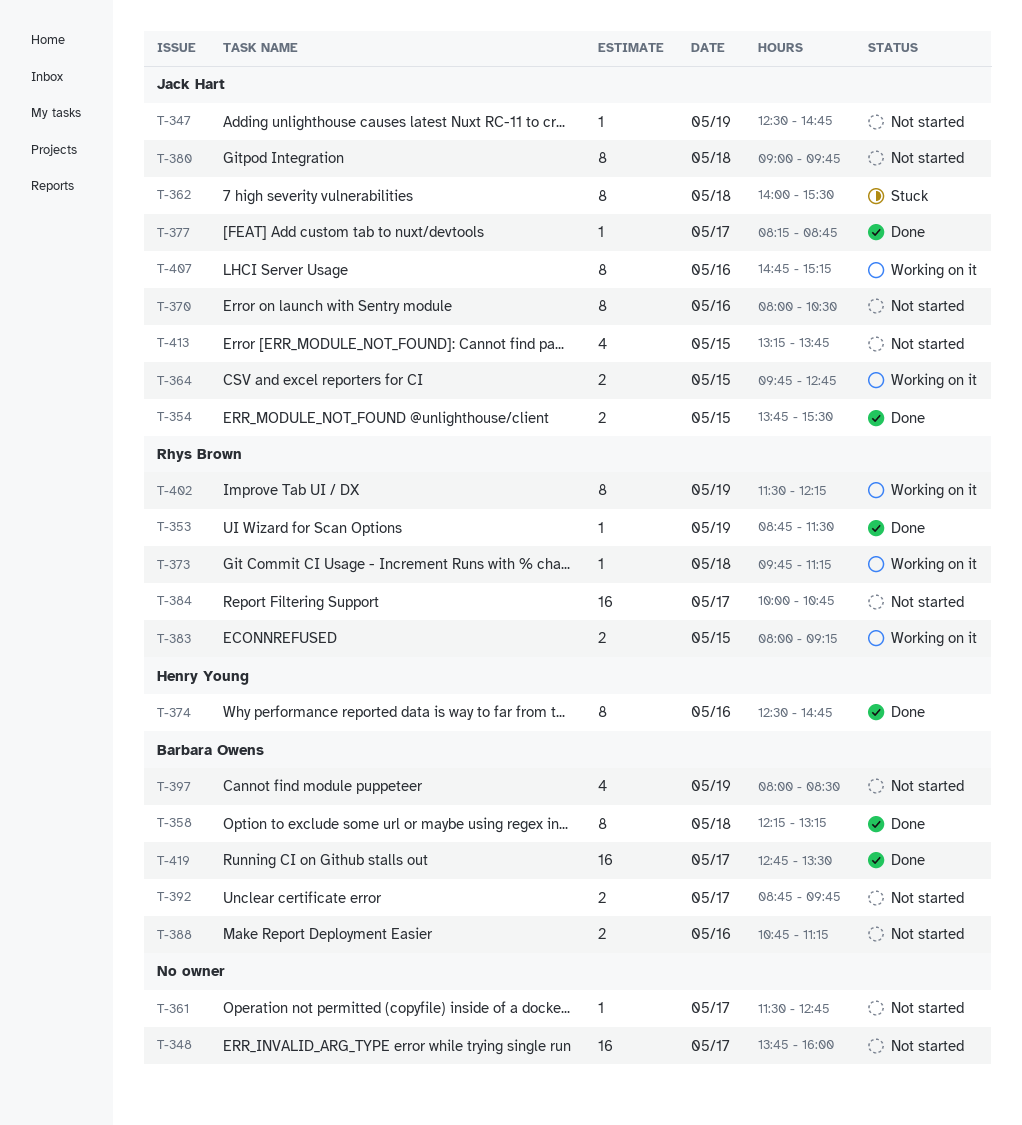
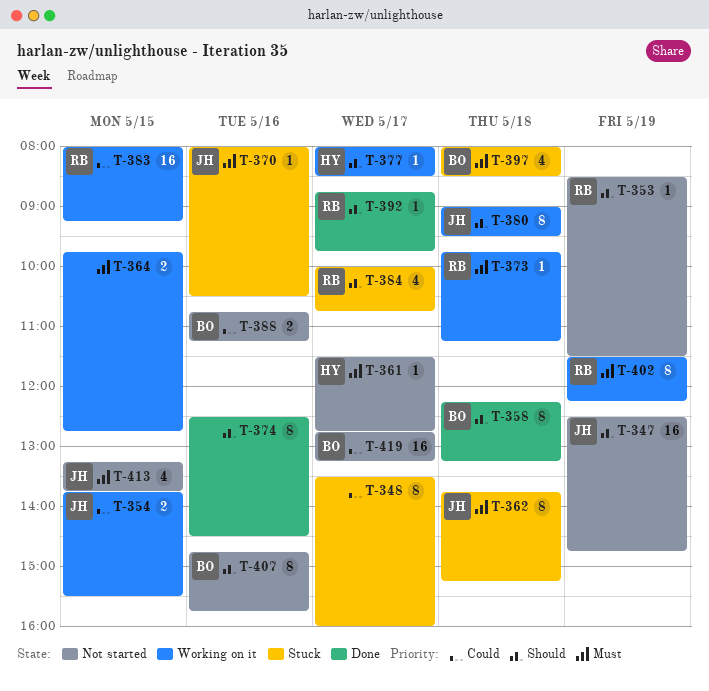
T-347, estimate: 1 -> 16
T-348, status: Not started -> Stuck
T-348, estimate: 16 -> 8
T-348, begins: 13:45 -> 13:30
T-353, status: Done -> Not started
T-353, begins: 08:45 -> 08:30
T-354, status: Done -> Working on it
T-361, owner: none -> Henry Young
T-362, begins: 14:00 -> 13:45
T-362, ends: 15:30 -> 15:15
T-364, owner: Jack Hart -> none
T-370, status: Not started -> Stuck
T-370, estimate: 8 -> 1
T-374, owner: Henry Young -> none
T-374, ends: 14:45 -> 14:30
T-377, status: Done -> Working on it
T-377, owner: Jack Hart -> Henry Young
T-377, begins: 08:15 -> 08:00
T-377, ends: 08:45 -> 08:30
T-380, status: Not started -> Working on it
T-380, ends: 09:45 -> 09:30
T-383, estimate: 2 -> 16
T-384, status: Not started -> Stuck
T-384, estimate: 16 -> 4
T-392, status: Not started -> Done
T-392, owner: Barbara Owens -> Rhys Brown
T-392, estimate: 2 -> 1
T-397, status: Not started -> Stuck
T-397, day: May 19 -> May 18
T-407, status: Working on it -> Not started
T-407, owner: Jack Hart -> Barbara Owens
T-407, ends: 15:15 -> 15:45
T-419, status: Done -> Not started
T-419, ends: 13:30 -> 13:15

